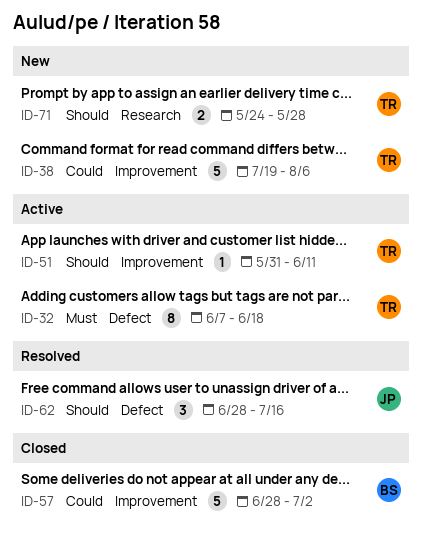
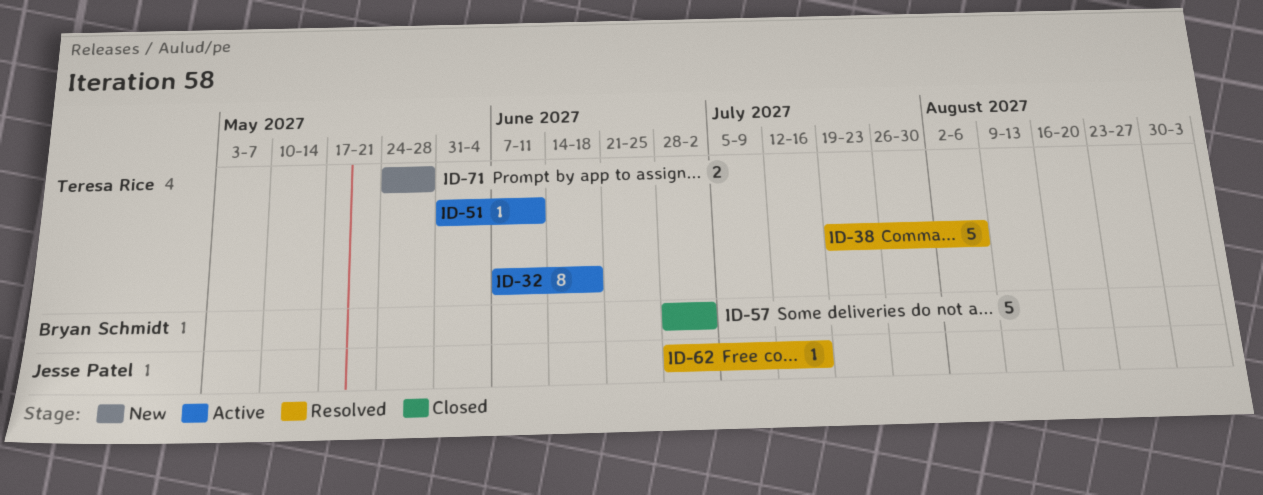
ID-38, status: New -> Resolved
ID-62, estimate: 3 -> 1

